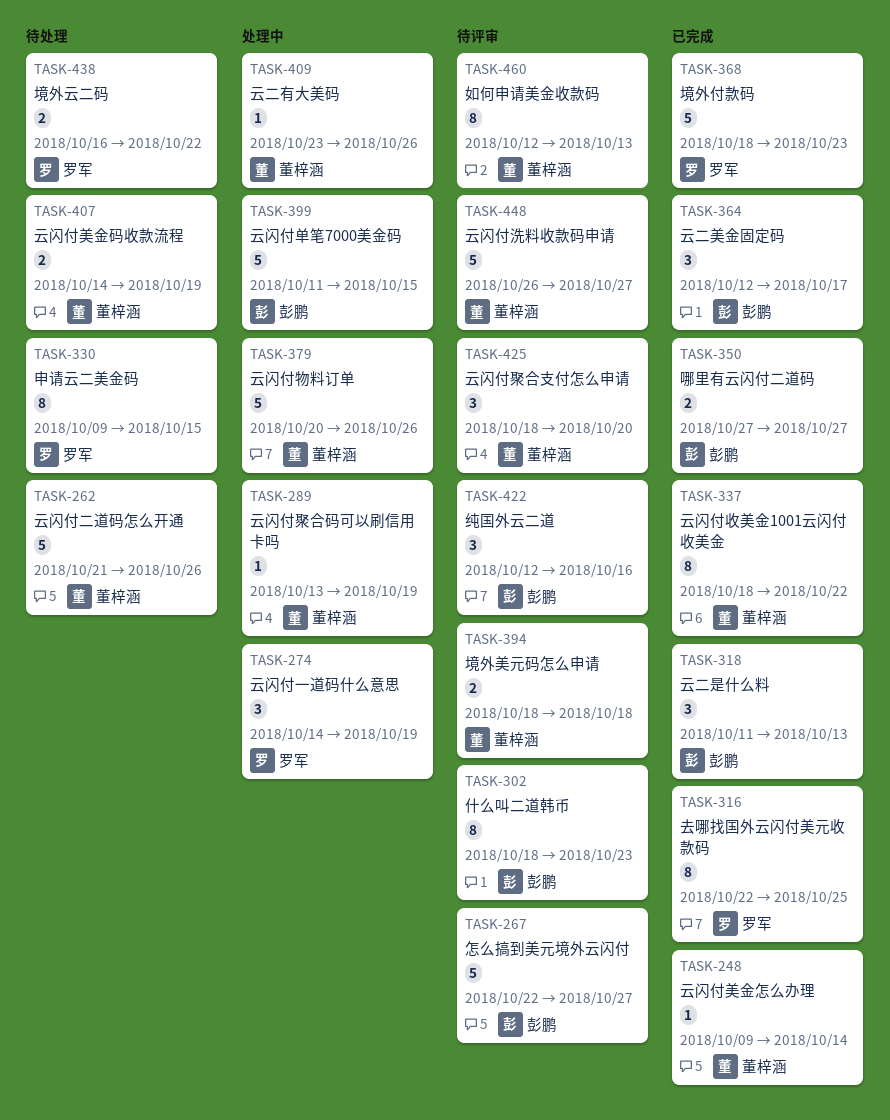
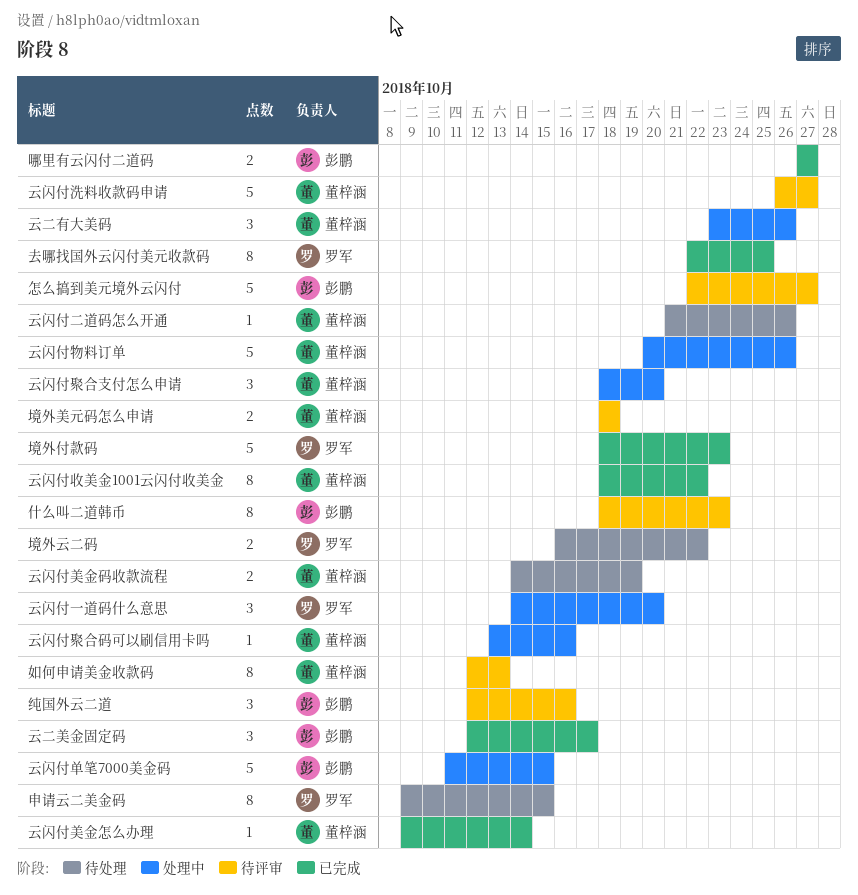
云二是什么料: present -> none
云二有大美码, estimate: 1 -> 3
云闪付一道码什么意思, due: Oct 19 -> Oct 20
云闪付二道码怎么开通, estimate: 5 -> 1
云闪付聚合支付怎么申请, status: 待评审 -> 处理中
云闪付聚合码可以刷信用卡吗, due: Oct 19 -> Oct 16

